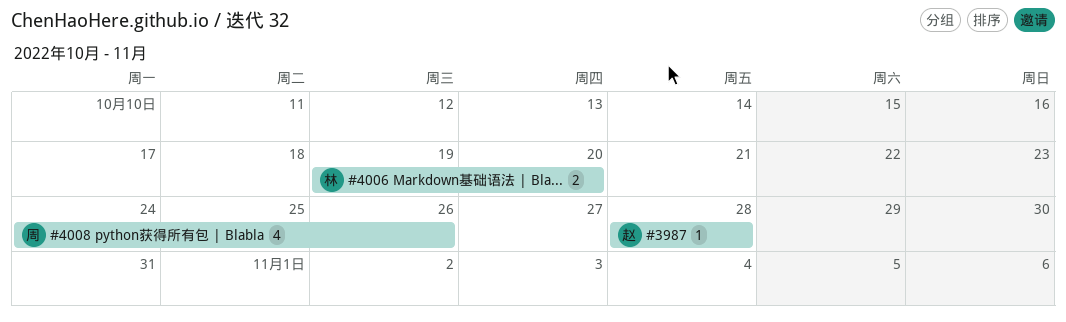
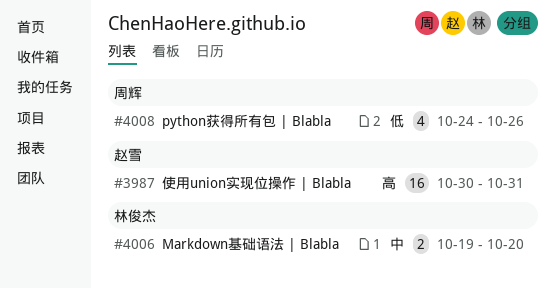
#3987, estimate: 1 -> 16
#3987, start: Oct 28 -> Oct 30
#3987, due: Oct 28 -> Oct 31

